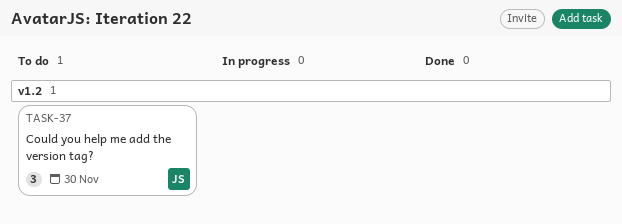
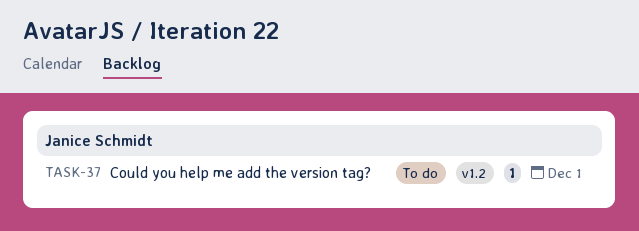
TASK-37, estimate: 3 -> 1
TASK-37, due: Nov 30 -> Dec 1

